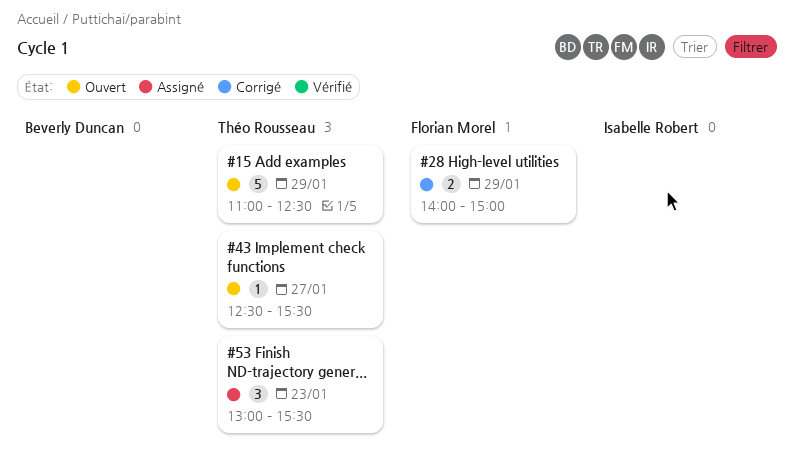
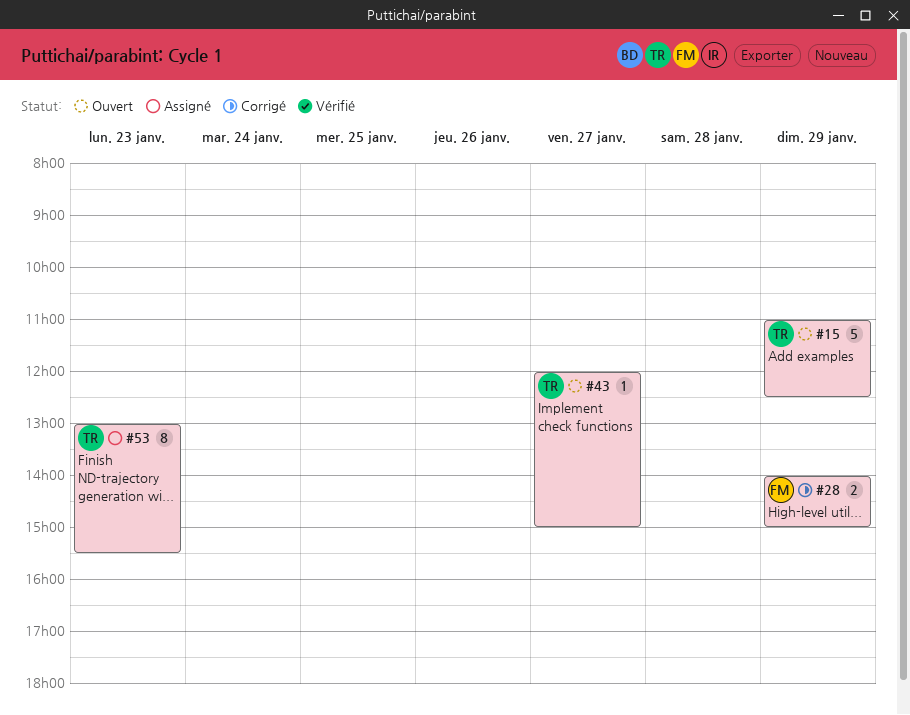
#43, begins: 12:30 -> 12:00
#43, ends: 15:30 -> 15:00
#53, estimate: 3 -> 8

